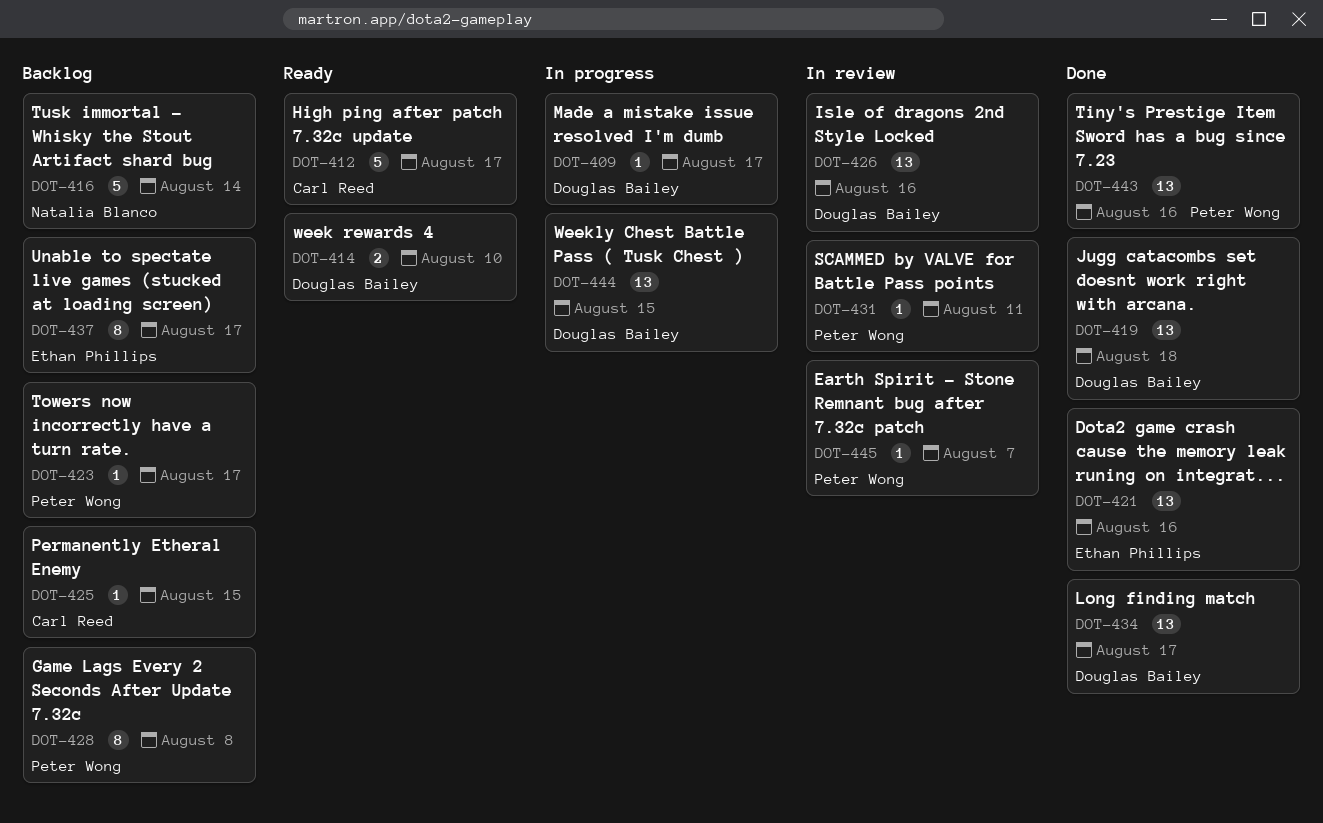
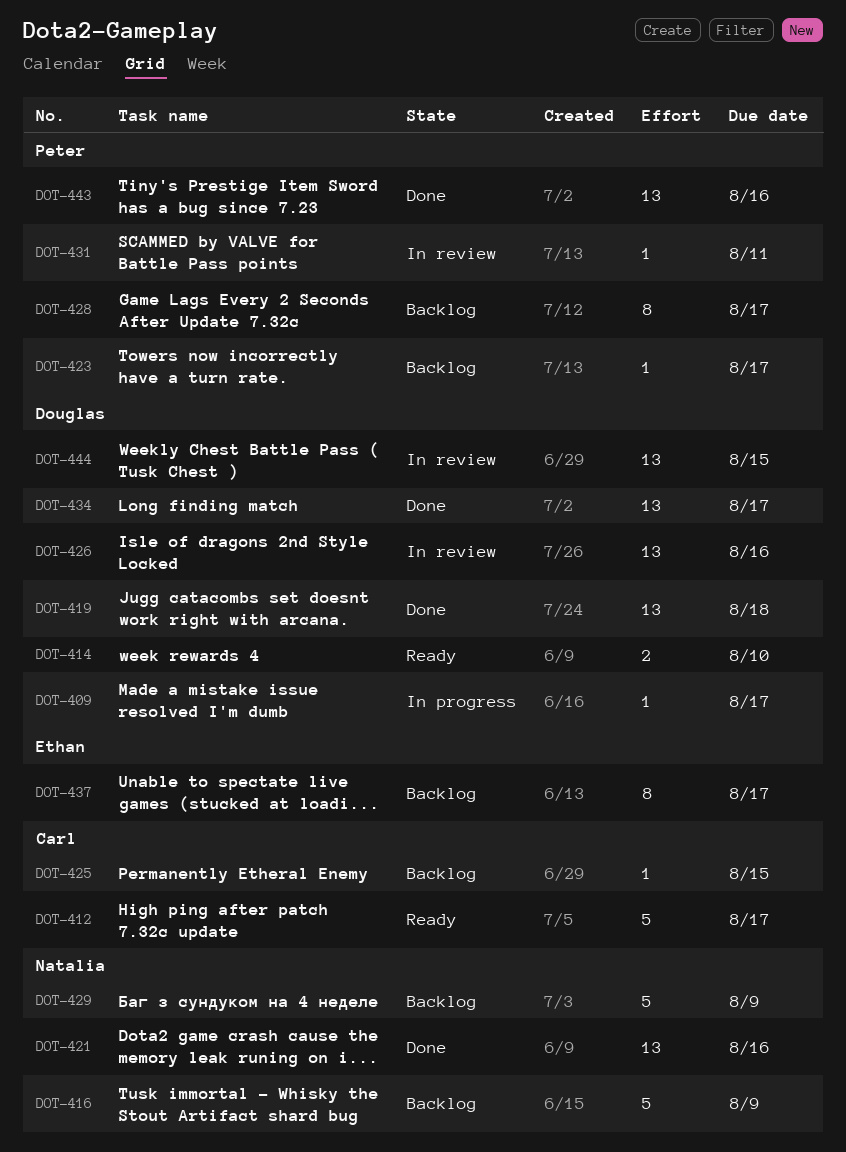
DOT-416, due: Aug 14 -> Aug 9
DOT-421, owner: Ethan Phillips -> Natalia Blanco
DOT-428, due: Aug 8 -> Aug 17
DOT-429: none -> present
DOT-444, status: In progress -> In review
DOT-445: present -> none

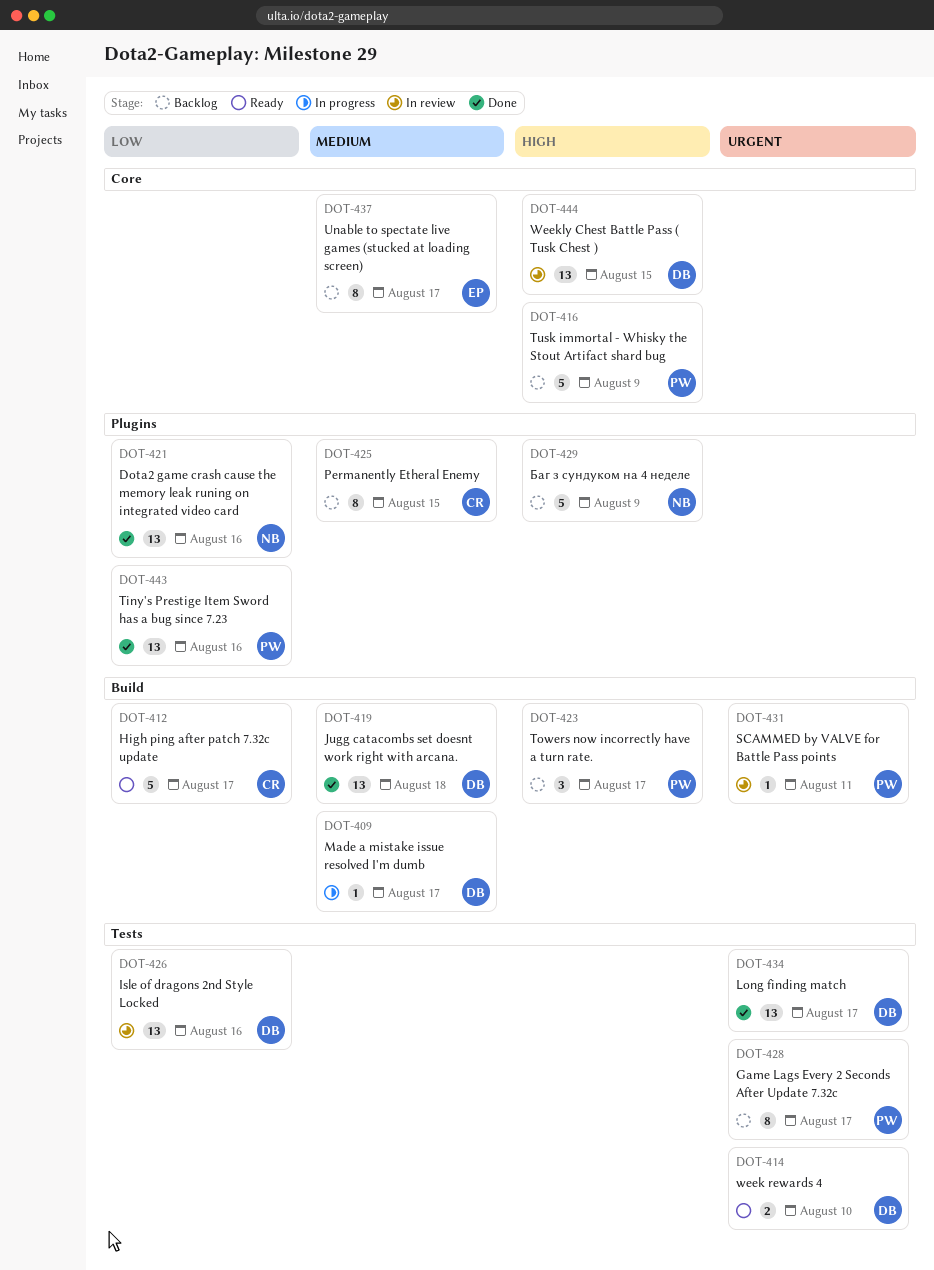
DOT-416, owner: Natalia -> Peter
DOT-423, estimate: 1 -> 3
DOT-425, estimate: 1 -> 8

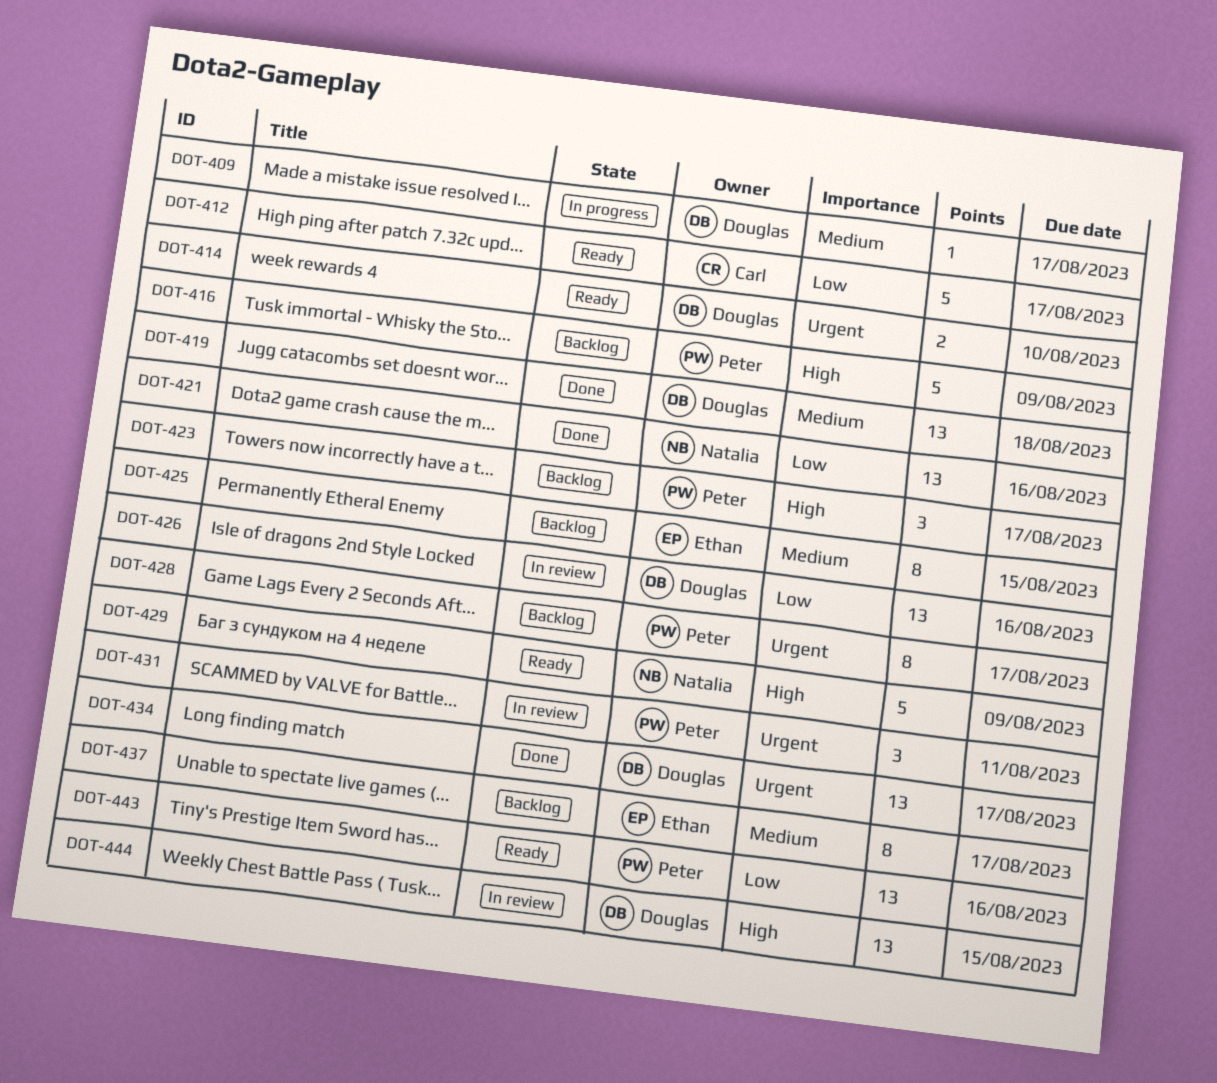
DOT-425, owner: Carl -> Ethan
DOT-429, status: Backlog -> Ready
DOT-431, estimate: 1 -> 3
DOT-443, status: Done -> Ready

